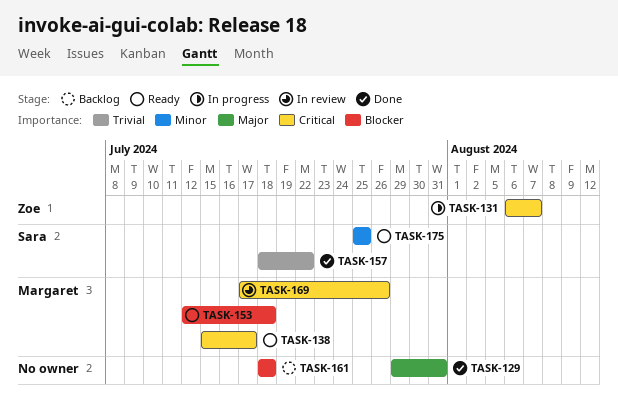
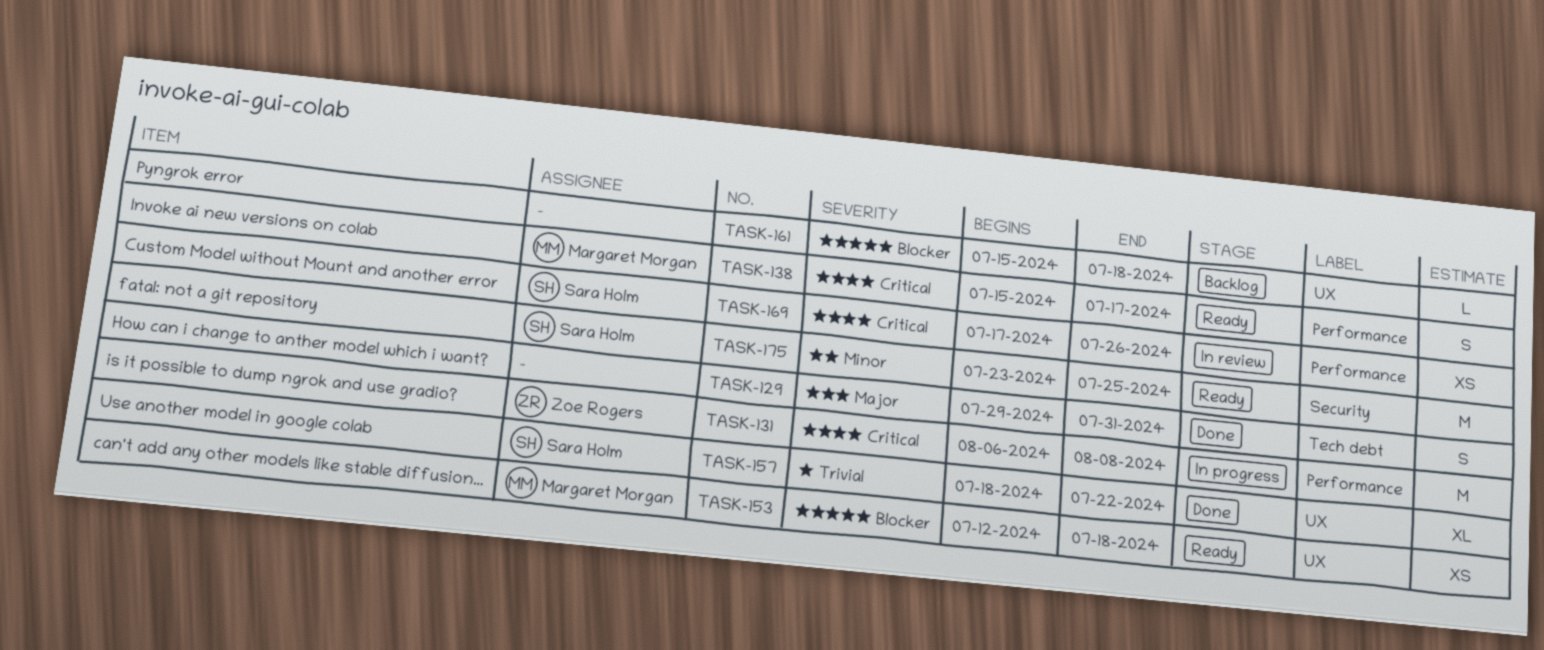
TASK-131, due: Aug 7 -> Aug 8
TASK-161, start: Jul 18 -> Jul 15
TASK-169, owner: Margaret Morgan -> Sara Holm
TASK-175, start: Jul 25 -> Jul 23

